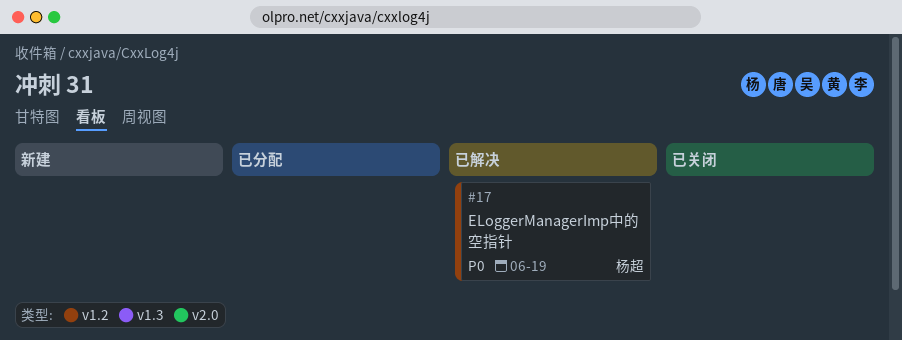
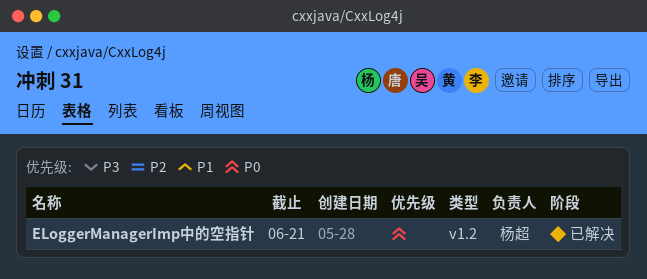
ELoggerManagerImp中的空指针, due: Jun 19 -> Jun 21

